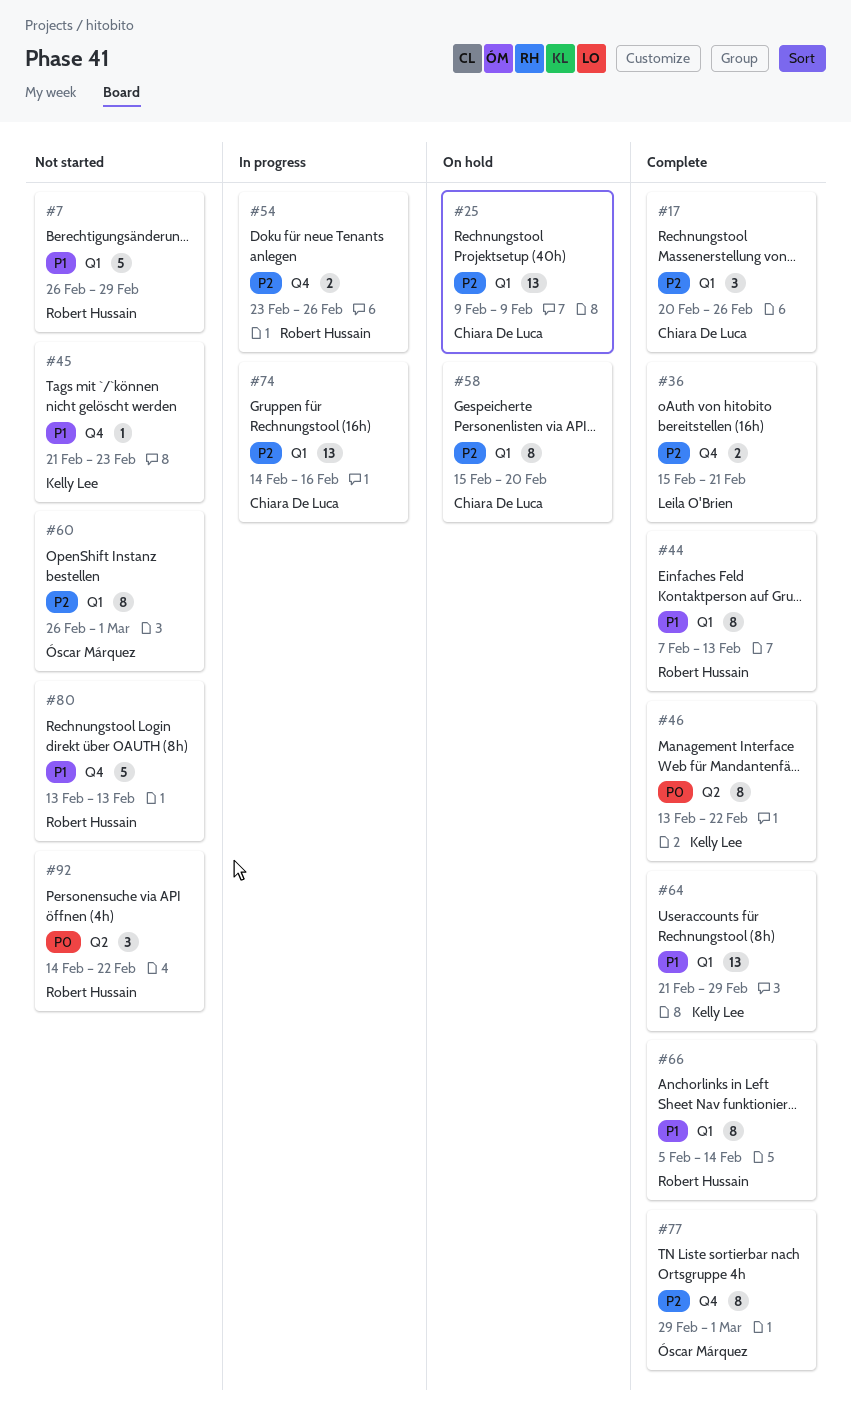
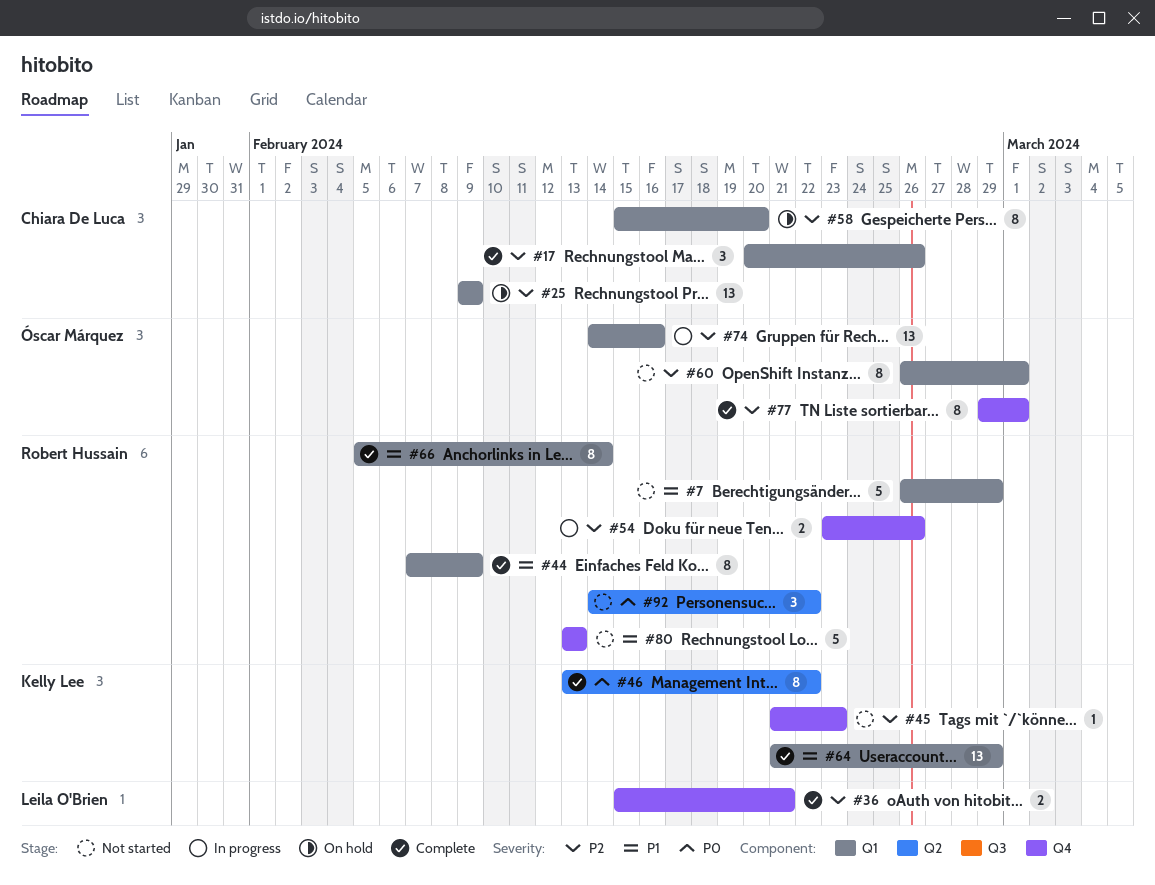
#44, due: Feb 13 -> Feb 9
#45, priority: P1 -> P2
#74, owner: Chiara De Luca -> Óscar Márquez

